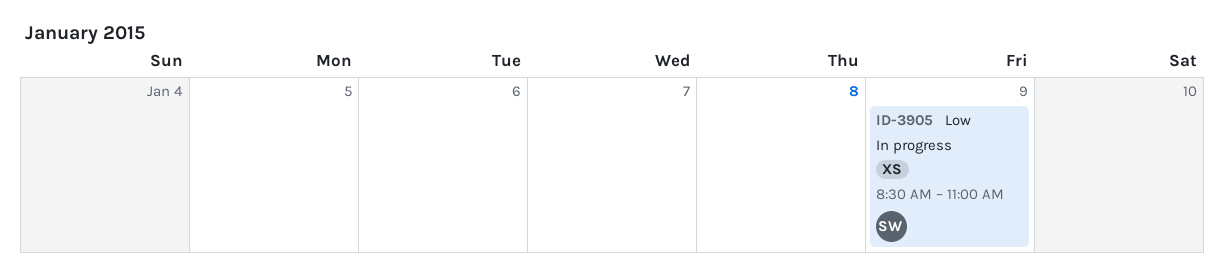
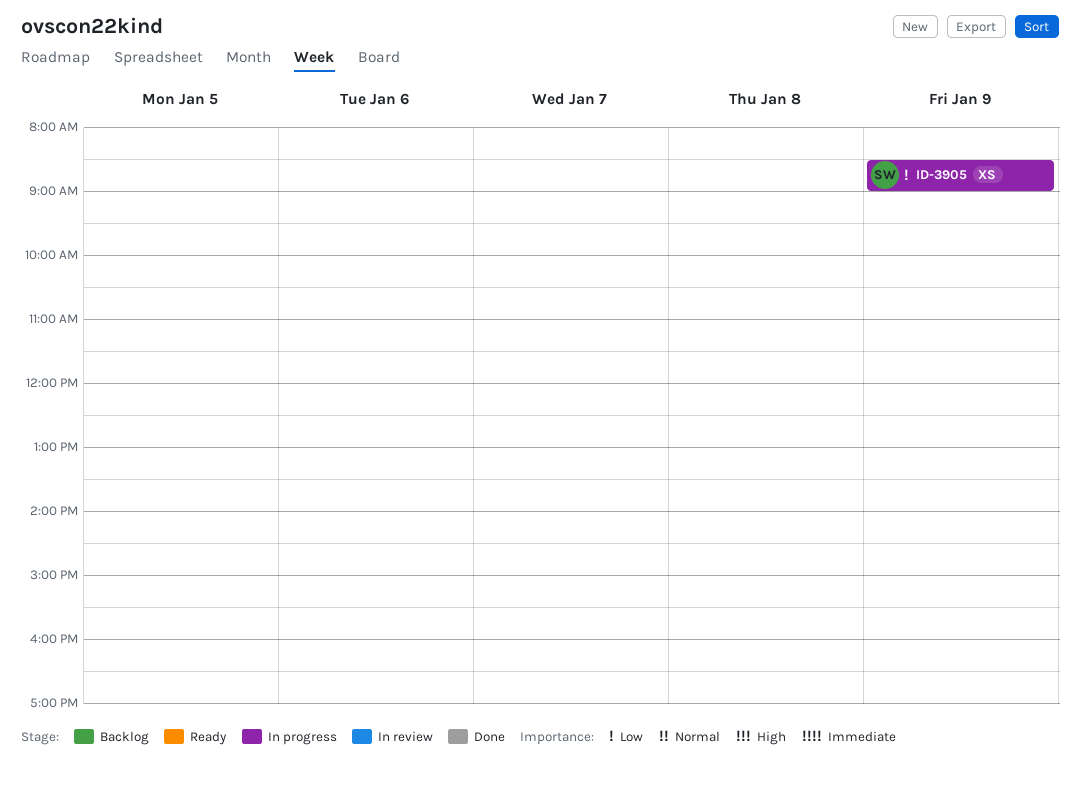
ID-3905, ends: 11:00 -> 09:00

